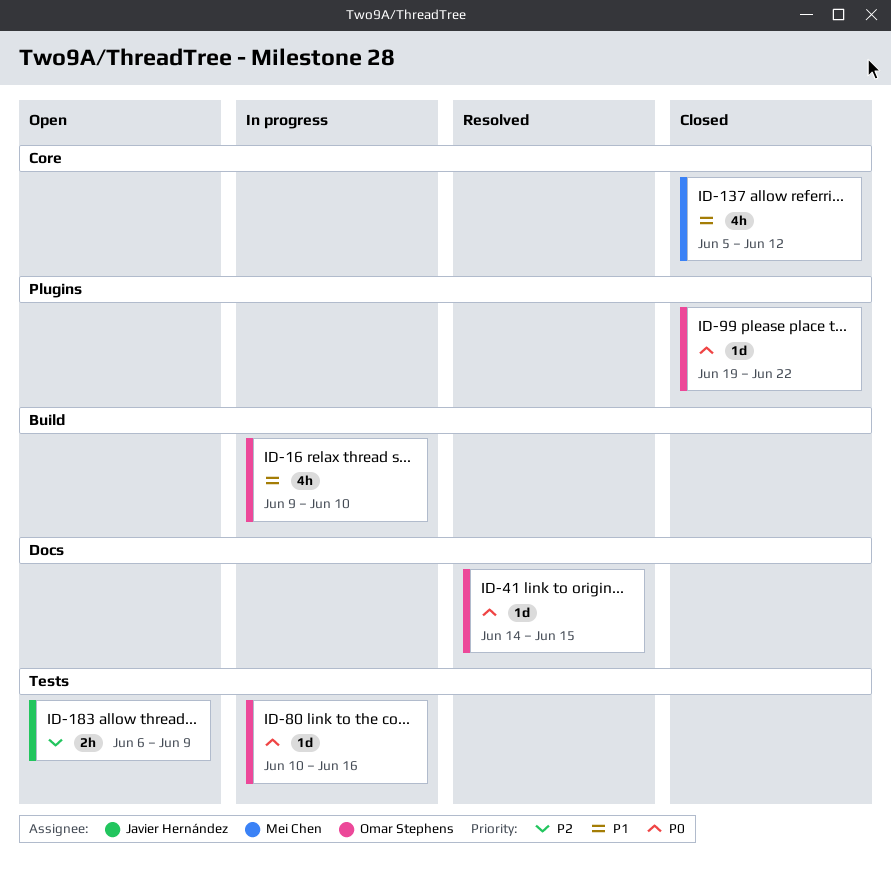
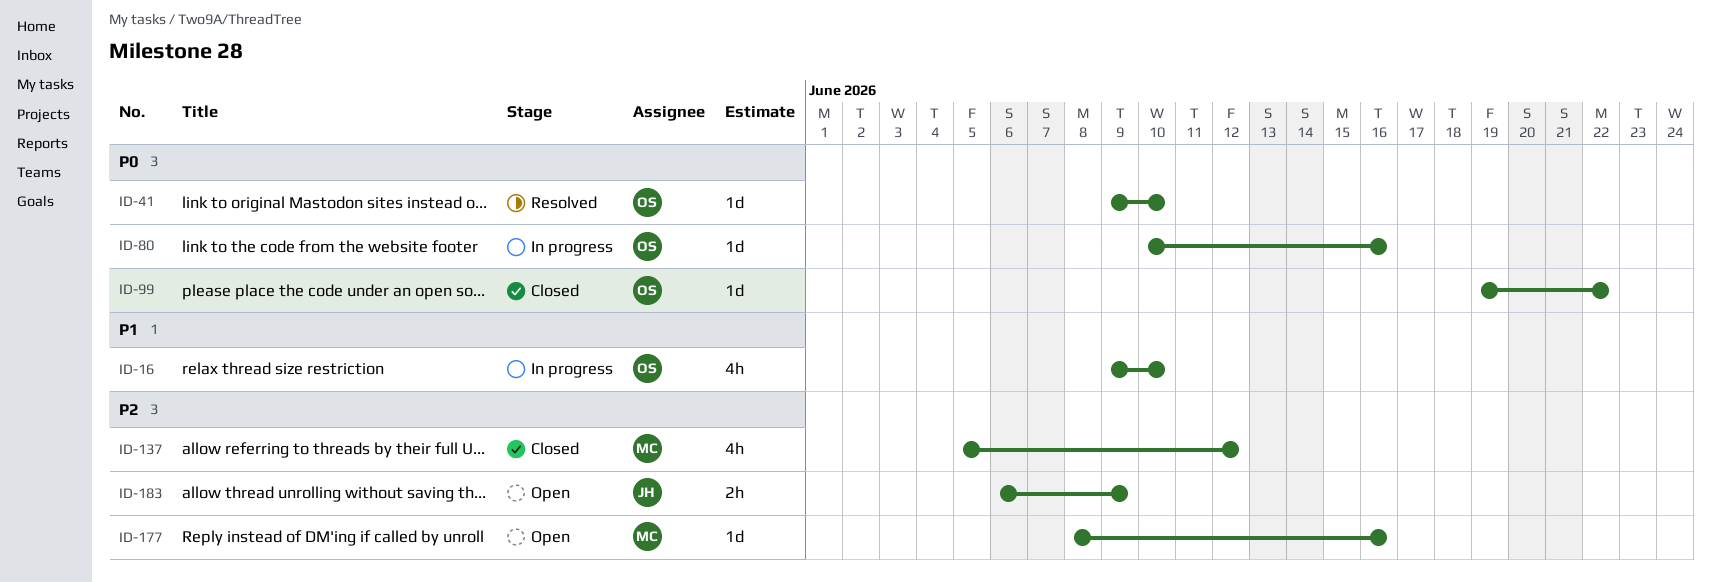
ID-41, start: Jun 14 -> Jun 9
ID-41, due: Jun 15 -> Jun 10
ID-137, priority: P1 -> P2
ID-177: none -> present

